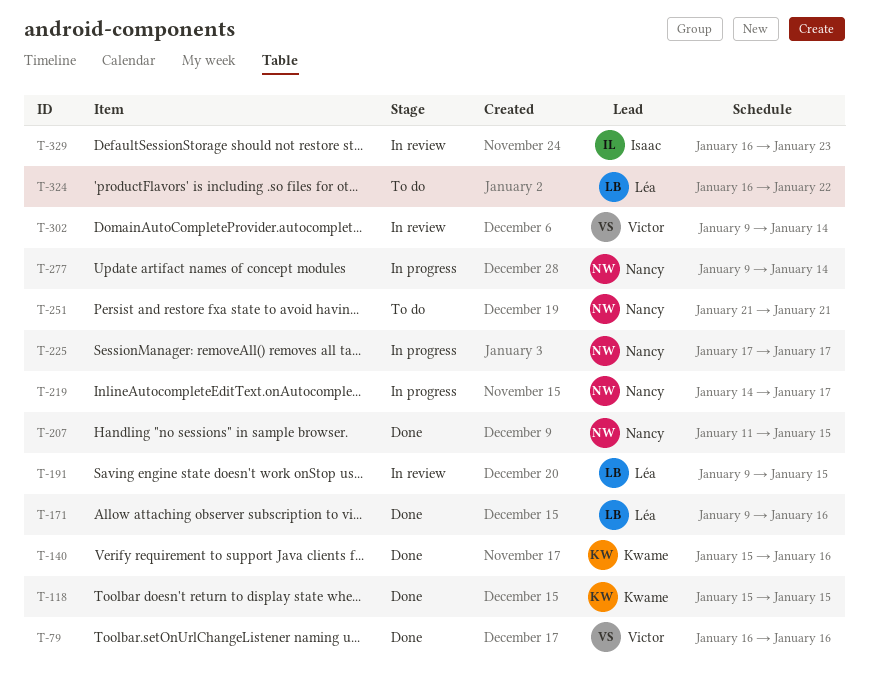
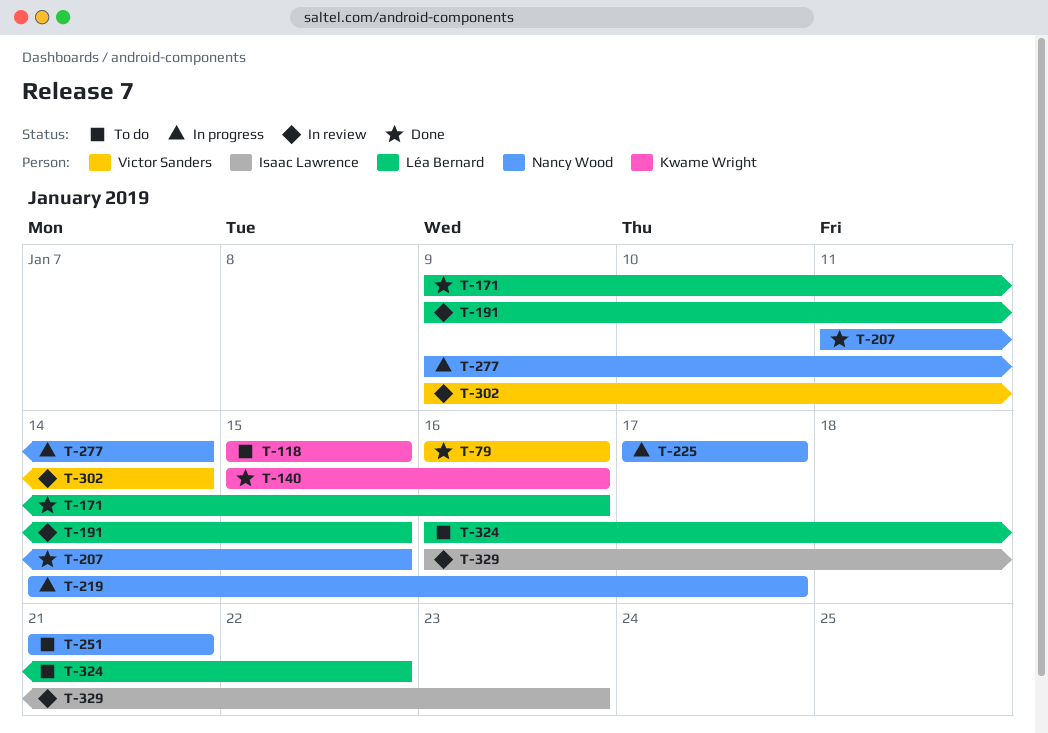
T-118, status: Done -> To do

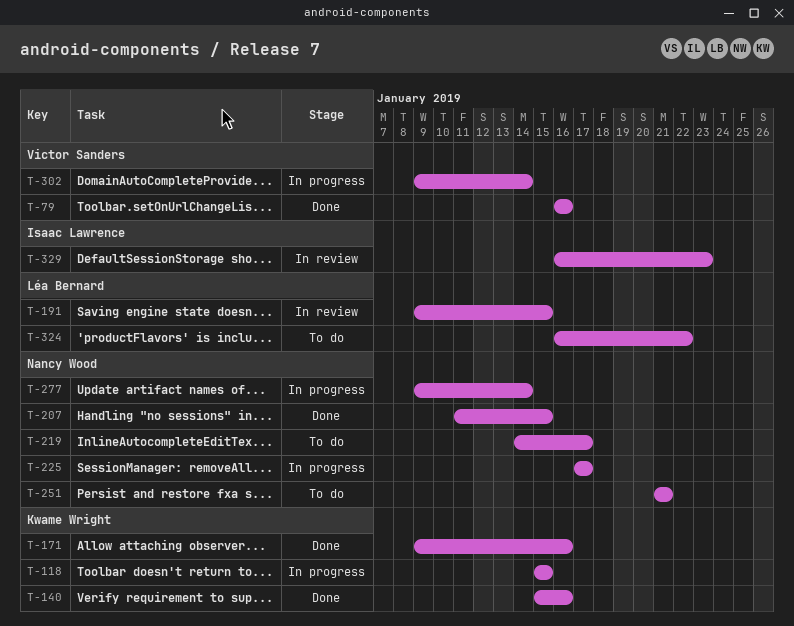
T-118, status: To do -> In progress
T-171, owner: Léa Bernard -> Kwame Wright
T-219, status: In progress -> To do
T-302, status: In review -> In progress

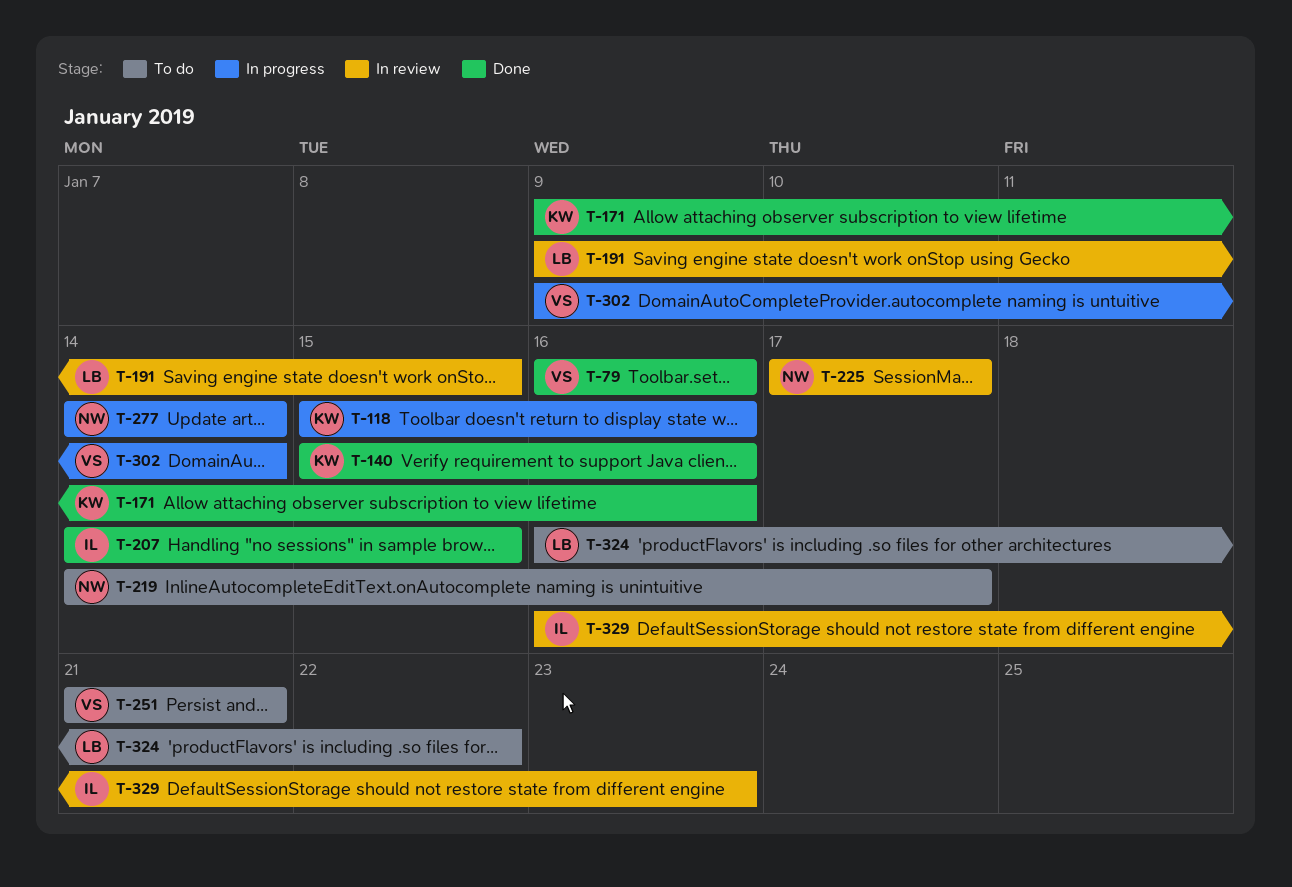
T-118, due: Jan 15 -> Jan 16
T-207, owner: Nancy Wood -> Isaac Lawrence
T-207, start: Jan 11 -> Jan 14
T-225, status: In progress -> In review
T-251, owner: Nancy Wood -> Victor Sanders
T-277, start: Jan 9 -> Jan 14

